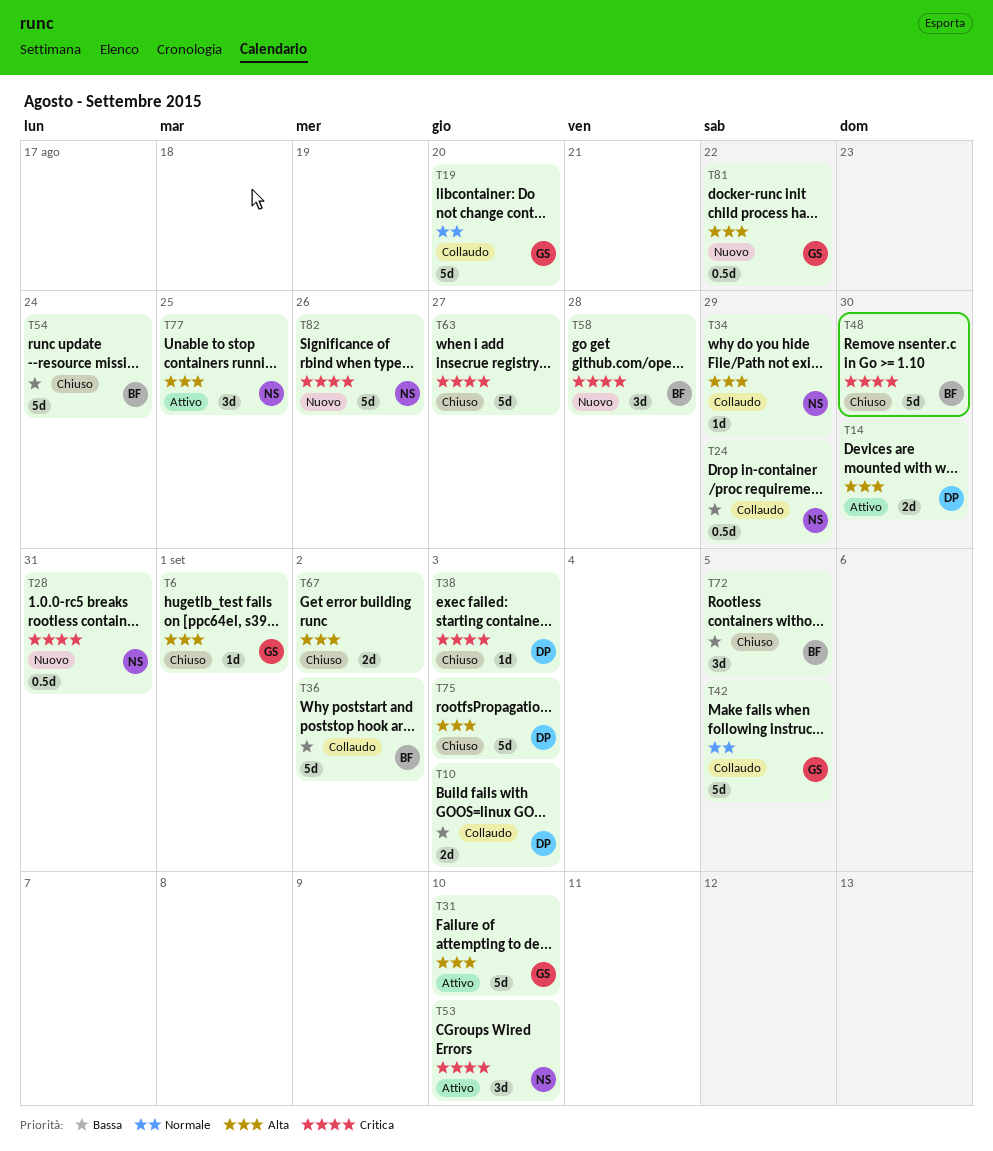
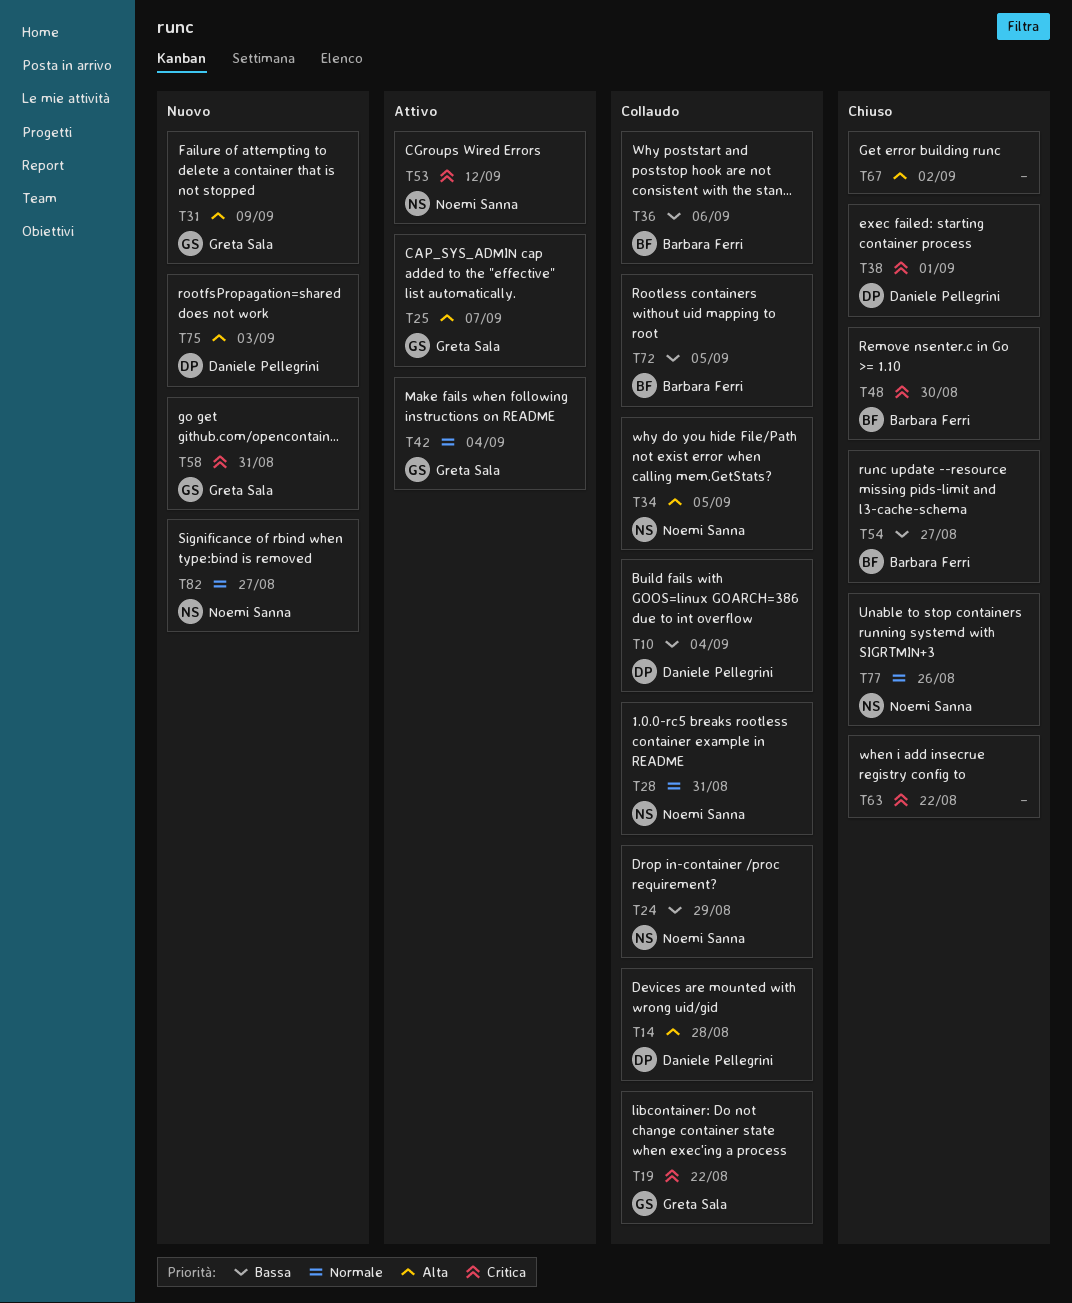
T6: present -> none
T10, due: Sep 3 -> Sep 4
T14, status: Attivo -> Collaudo
T14, due: Aug 30 -> Aug 28
T19, priority: Normale -> Critica
T19, due: Aug 20 -> Aug 22
T25: none -> present
T28, status: Nuovo -> Collaudo
T28, priority: Critica -> Normale
T31, status: Attivo -> Nuovo
T31, due: Sep 10 -> Sep 9
T34, due: Aug 29 -> Sep 5
T36, due: Sep 2 -> Sep 6
T38, due: Sep 3 -> Sep 1
T42, status: Collaudo -> Attivo
T42, due: Sep 5 -> Sep 4
T53, due: Sep 10 -> Sep 12
T54, due: Aug 24 -> Aug 27
T58, owner: Barbara Ferri -> Greta Sala
T58, due: Aug 28 -> Aug 31
T63, due: Aug 27 -> Aug 22
T72, status: Chiuso -> Collaudo
T75, status: Chiuso -> Nuovo
T77, status: Attivo -> Chiuso
T77, priority: Alta -> Normale
T77, due: Aug 25 -> Aug 26
T81: present -> none
T82, priority: Critica -> Normale
T82, due: Aug 26 -> Aug 27

